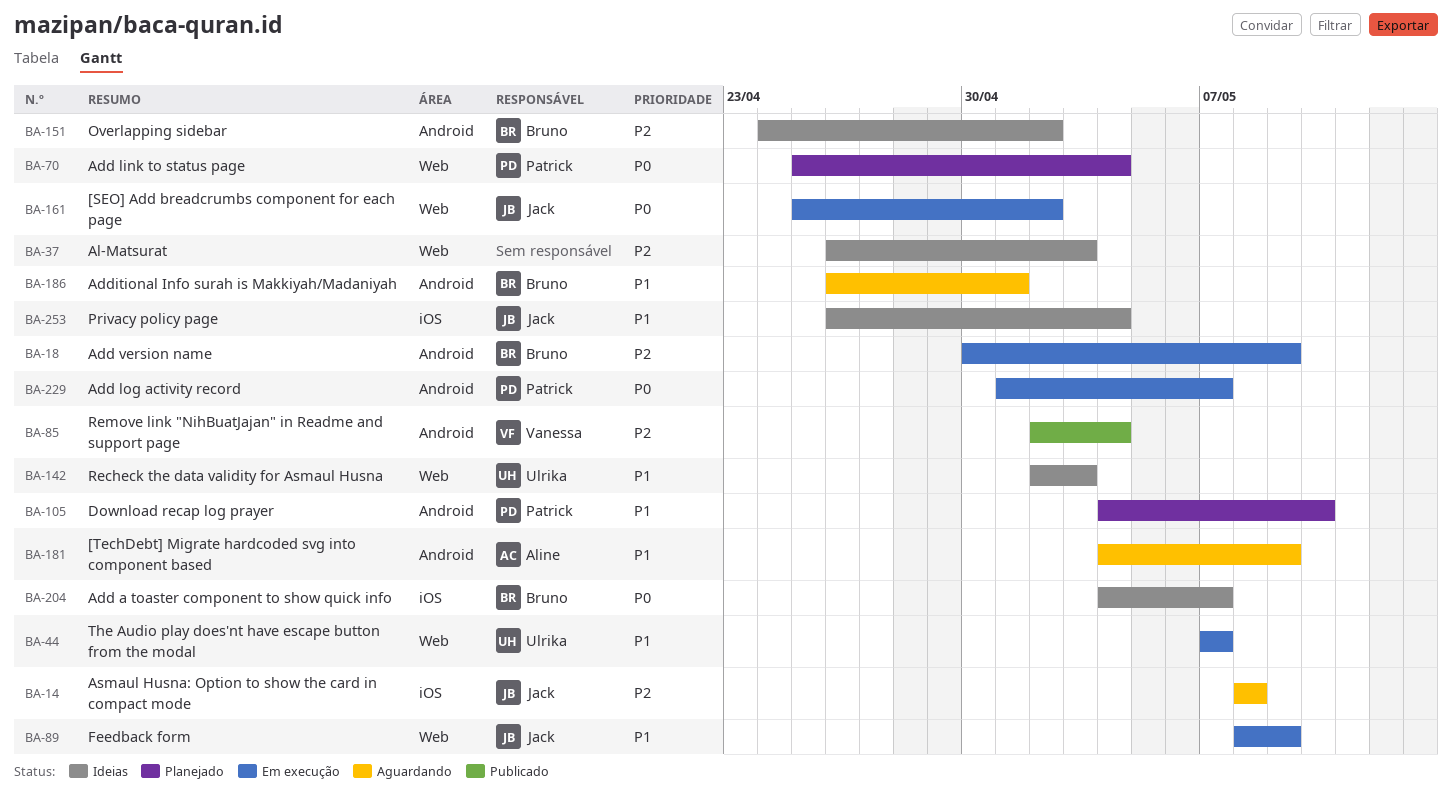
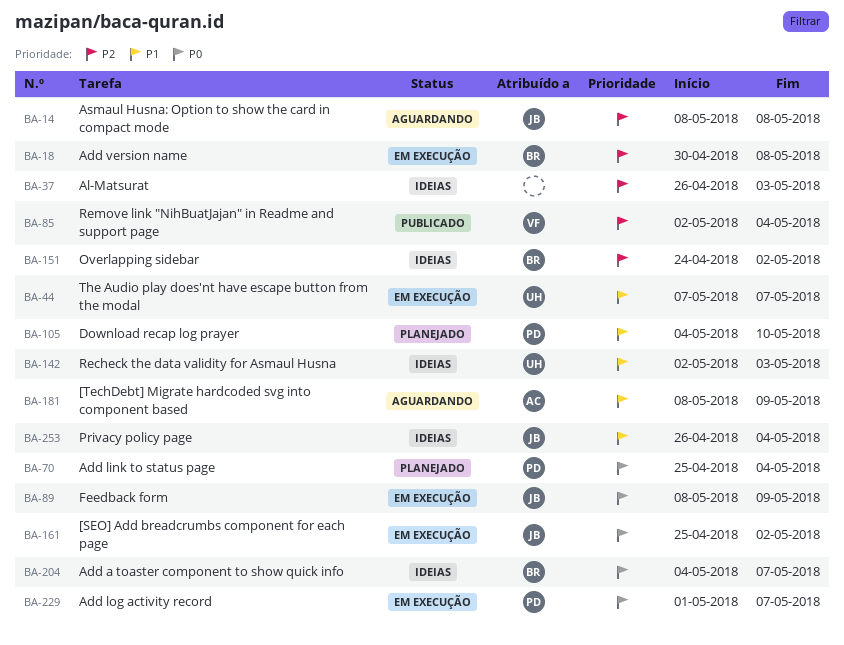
BA-18, due: May 9 -> May 8
BA-89, priority: P1 -> P0
BA-181, start: May 4 -> May 8
BA-186: present -> none

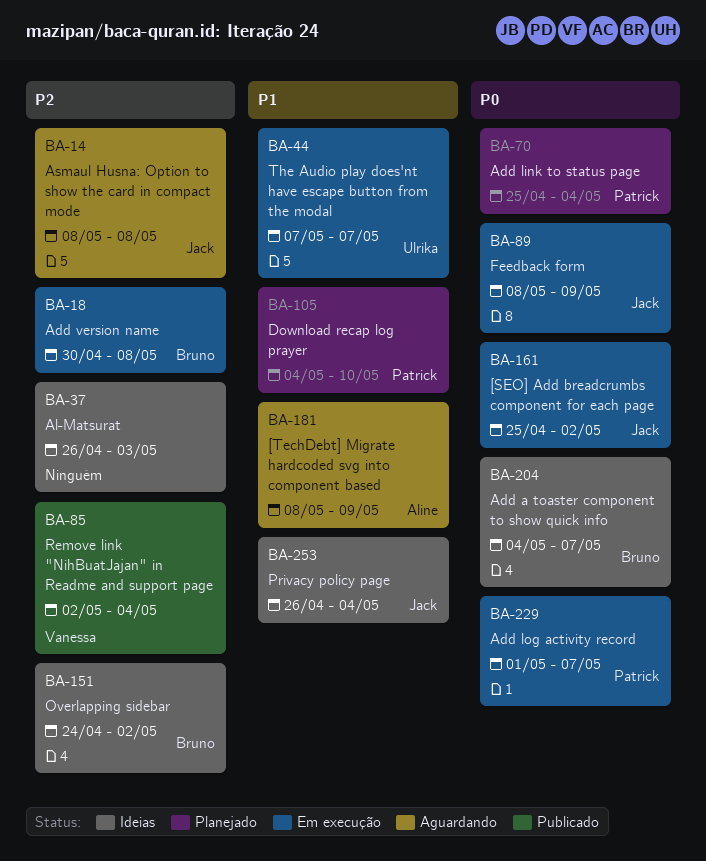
BA-142: present -> none

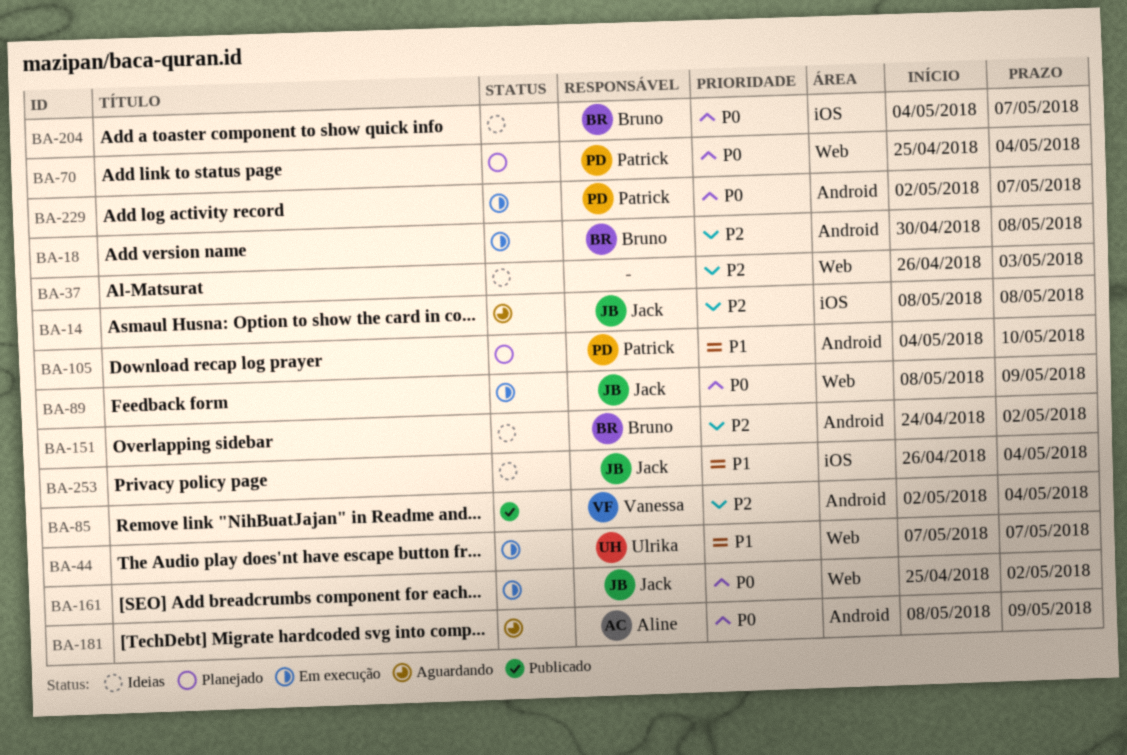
BA-181, priority: P1 -> P0
BA-229, start: May 1 -> May 2

